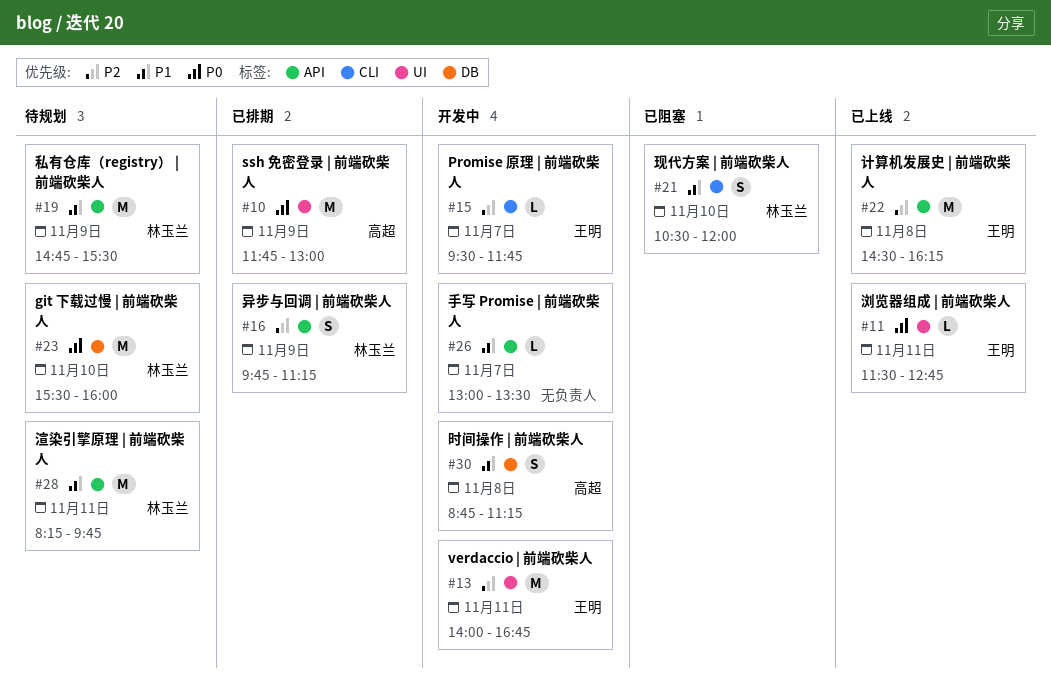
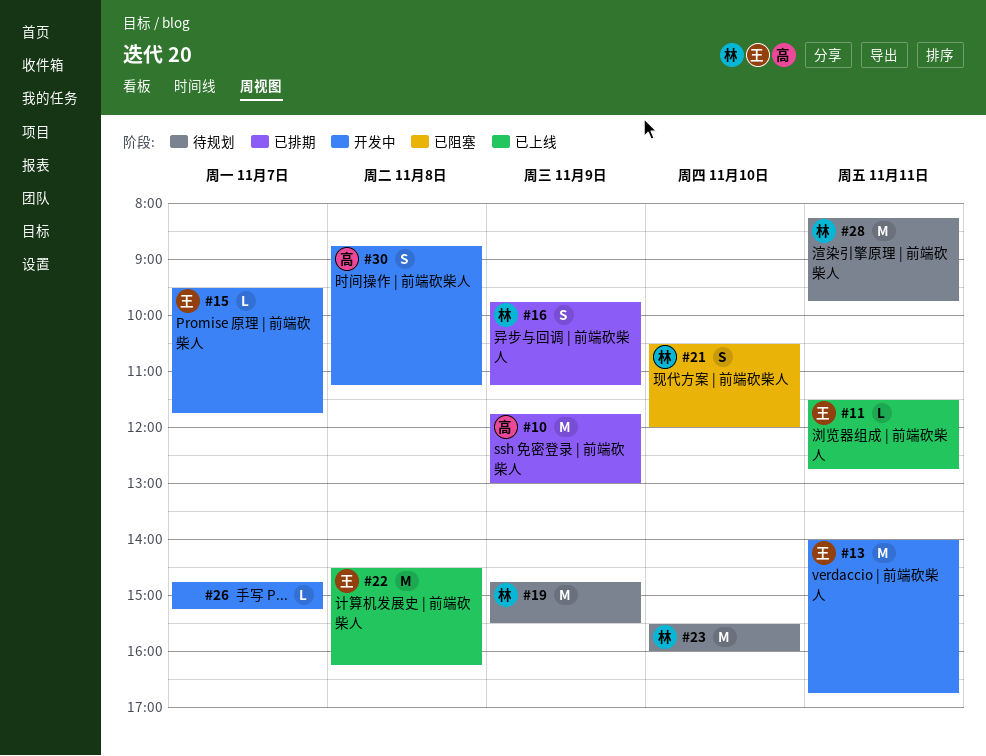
#26, begins: 13:00 -> 14:45
#26, ends: 13:30 -> 15:15

